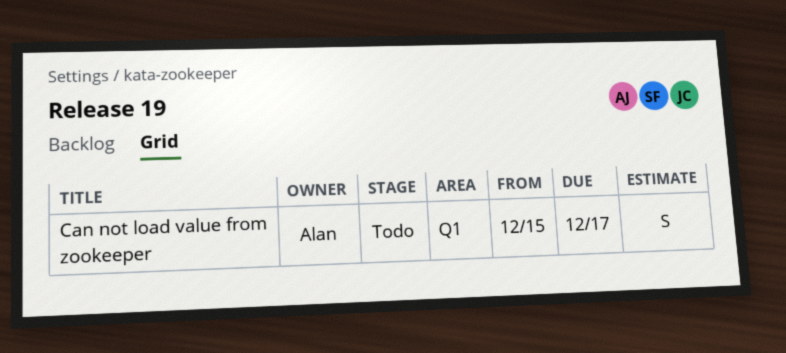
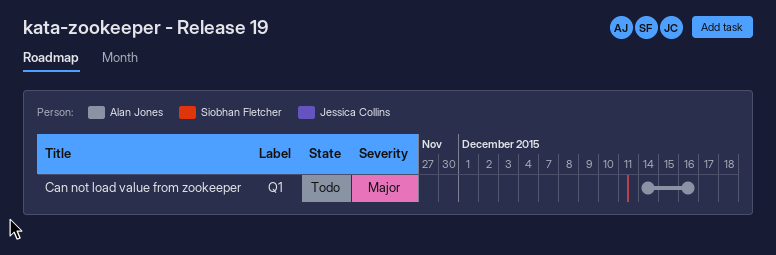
Can not load value from zookeeper, start: Dec 15 -> Dec 14
Can not load value from zookeeper, due: Dec 17 -> Dec 16

